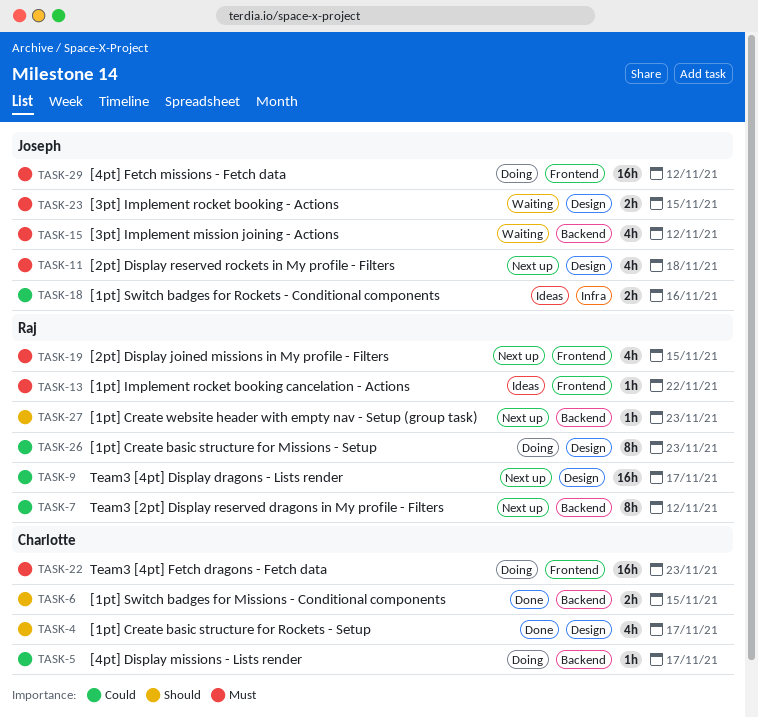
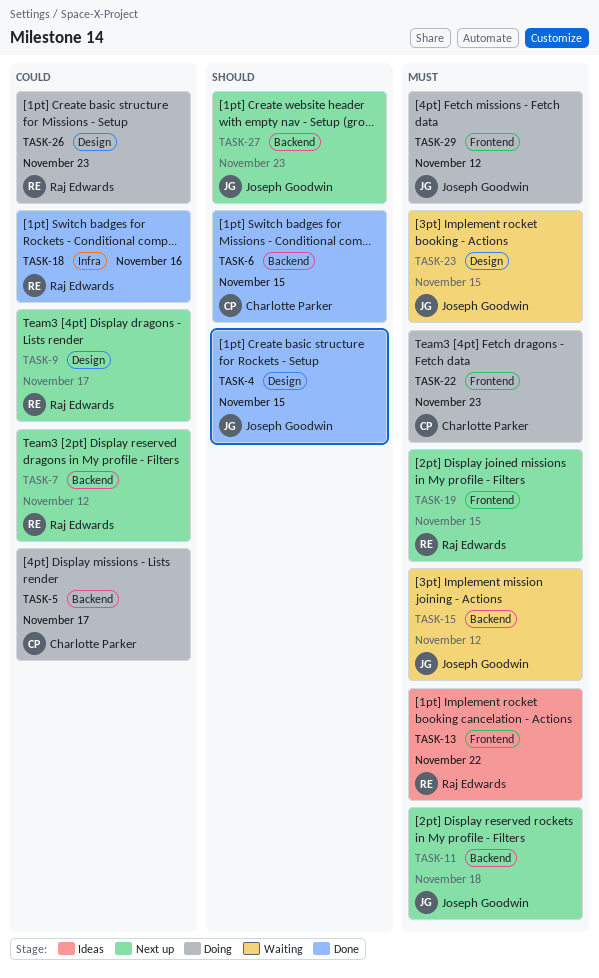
TASK-4, owner: Charlotte Parker -> Joseph Goodwin
TASK-4, due: Nov 17 -> Nov 15
TASK-11, label: Design -> Backend
TASK-18, status: Ideas -> Done
TASK-18, owner: Joseph Goodwin -> Raj Edwards
TASK-27, owner: Raj Edwards -> Joseph Goodwin

